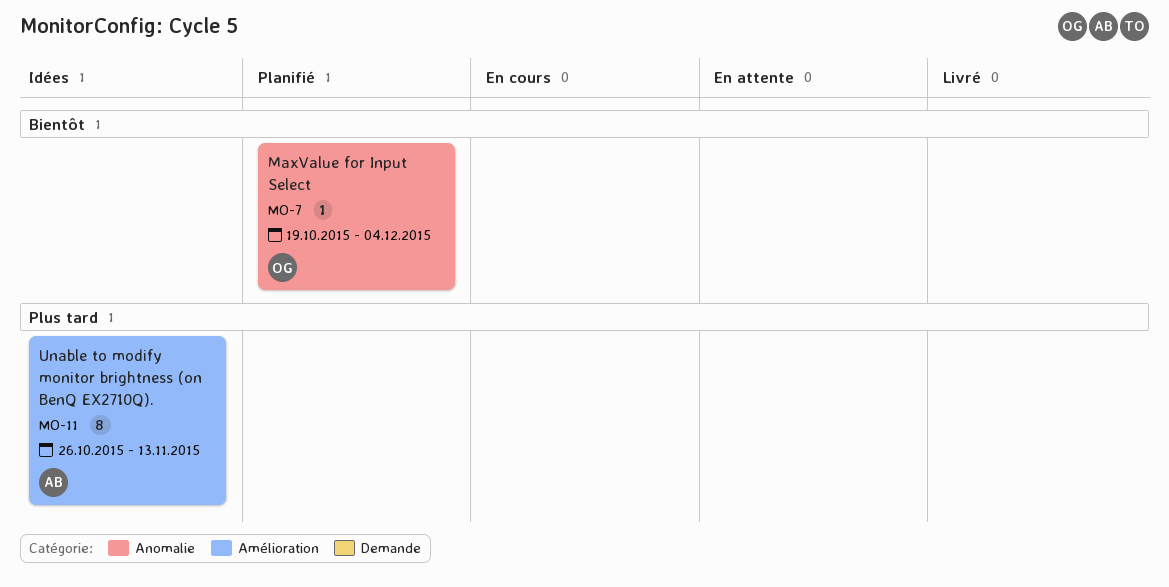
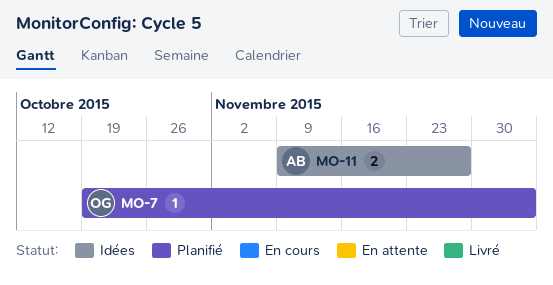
MO-11, estimate: 8 -> 2
MO-11, start: Oct 26 -> Nov 9
MO-11, due: Nov 13 -> Nov 27

